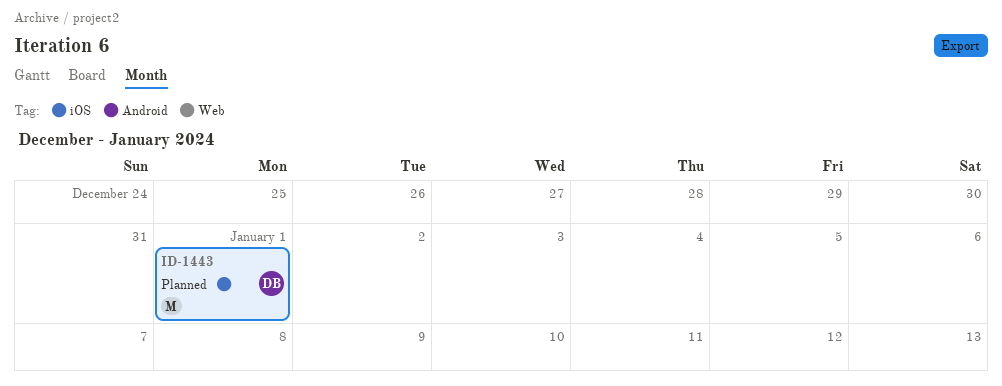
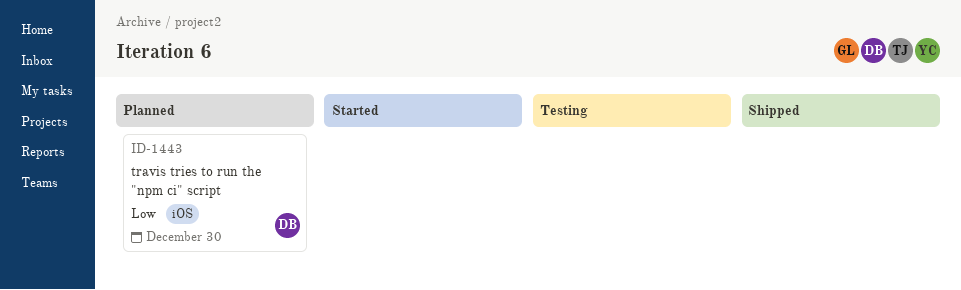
ID-1443, due: Jan 1 -> Dec 30

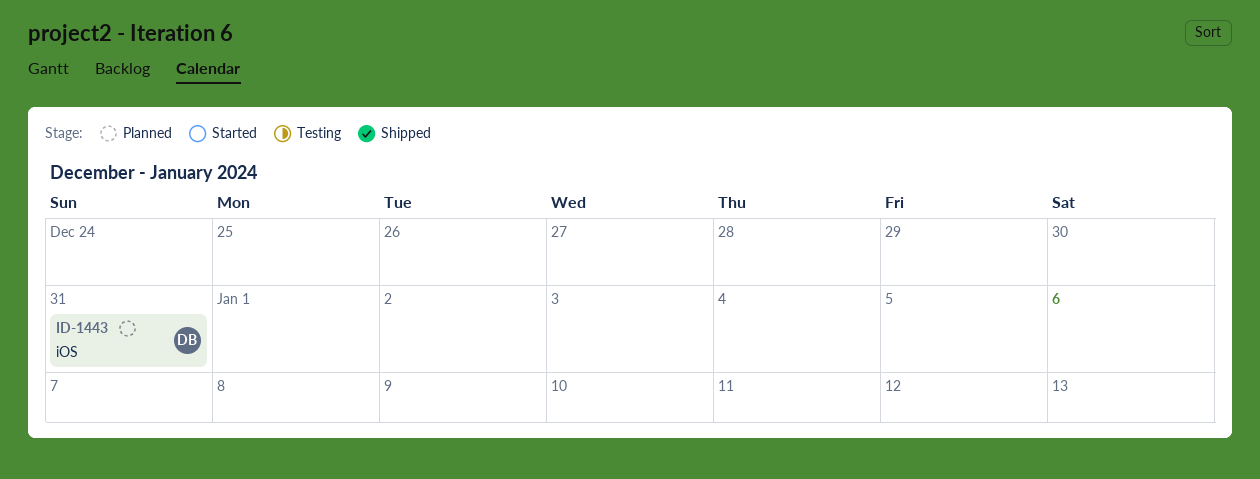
ID-1443, due: Dec 30 -> Dec 31

